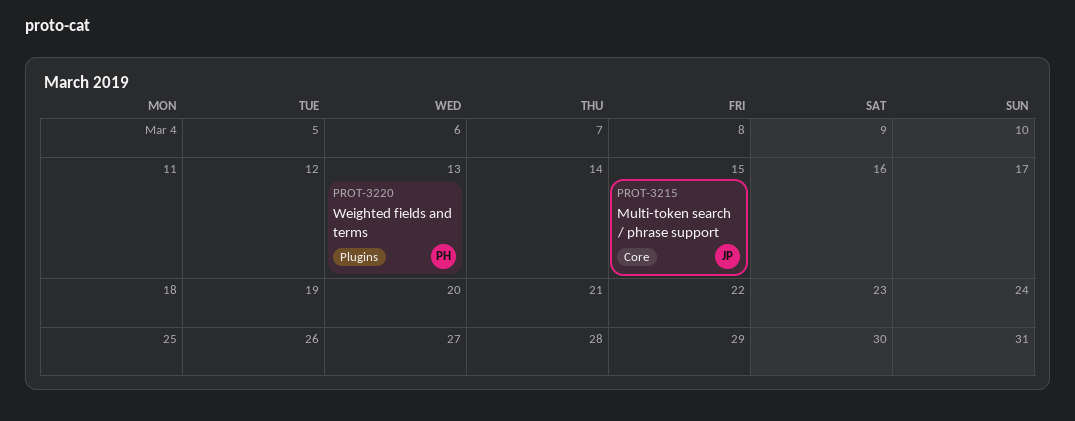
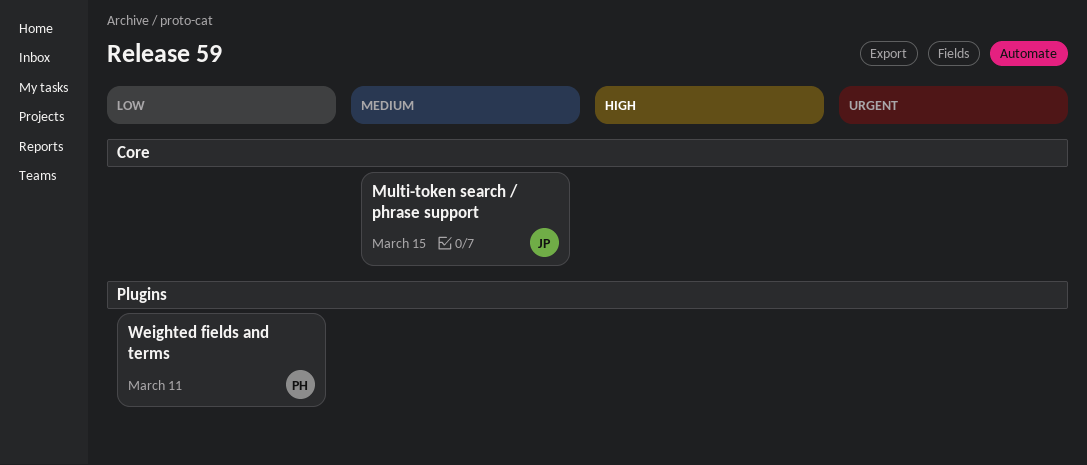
Weighted fields and terms, due: Mar 13 -> Mar 11

